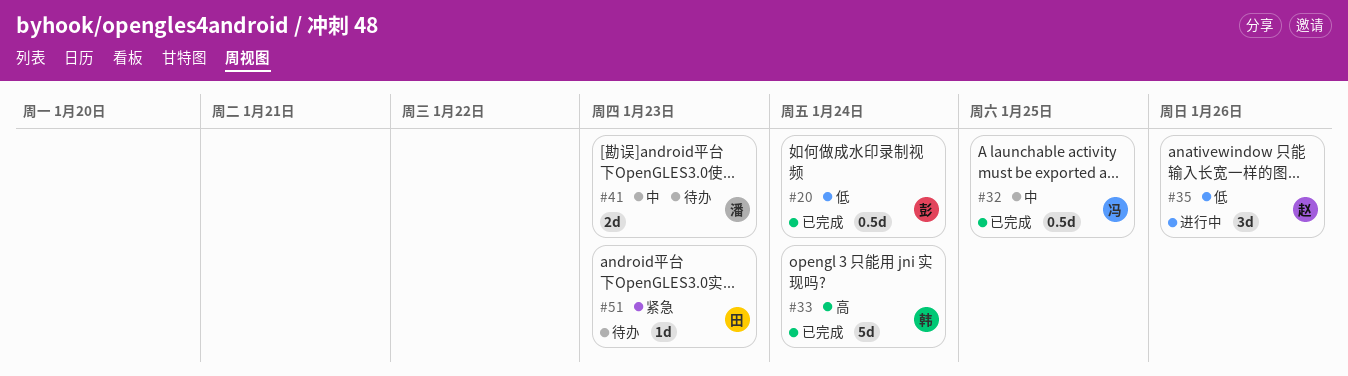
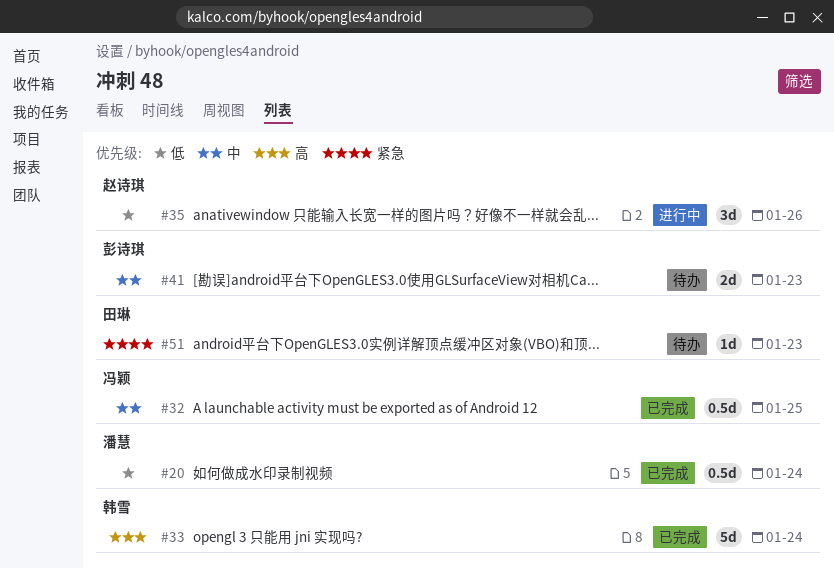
#20, owner: 彭诗琪 -> 潘慧
#41, owner: 潘慧 -> 彭诗琪

